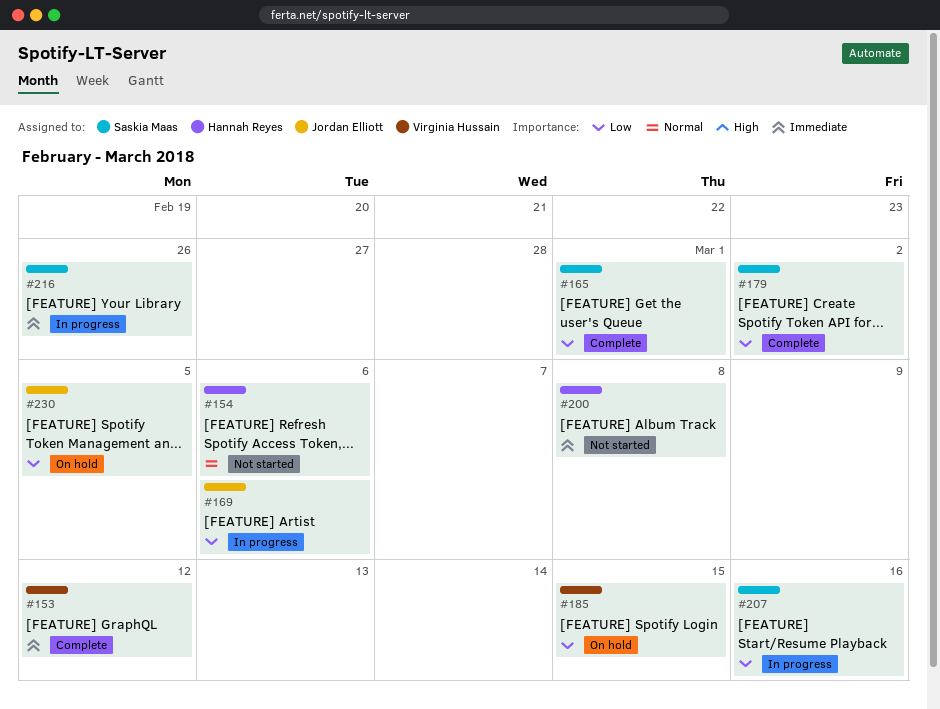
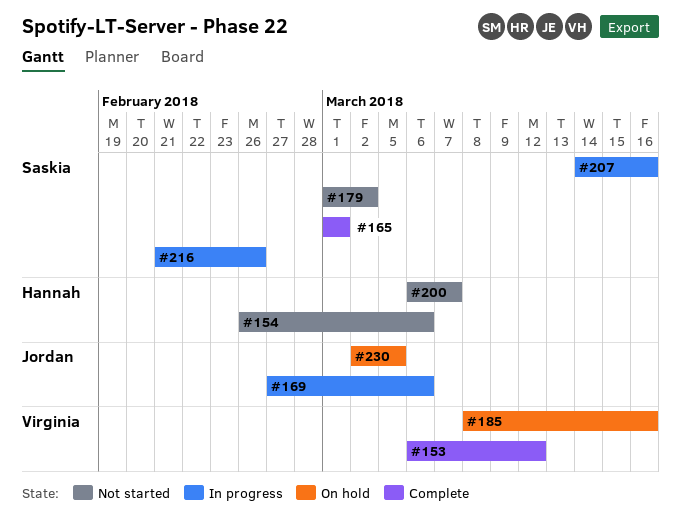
#179, status: Complete -> Not started
#185, due: Mar 15 -> Mar 16
#200, due: Mar 8 -> Mar 7

